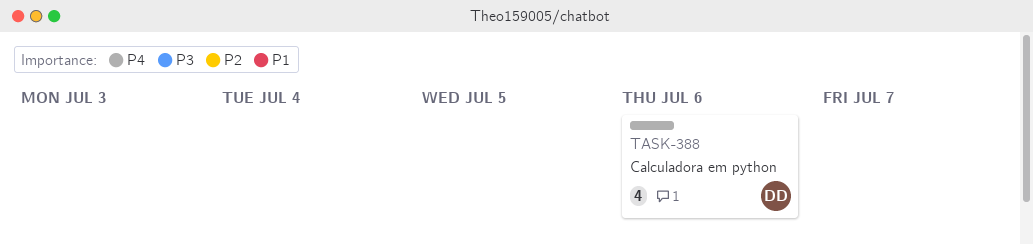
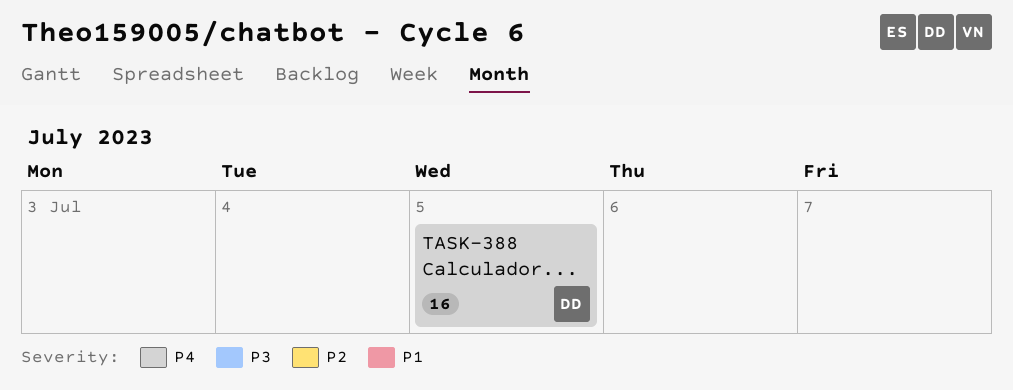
TASK-388, estimate: 4 -> 16
TASK-388, due: Jul 6 -> Jul 5

